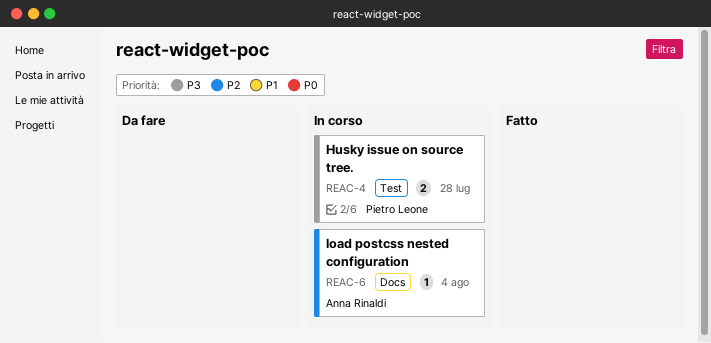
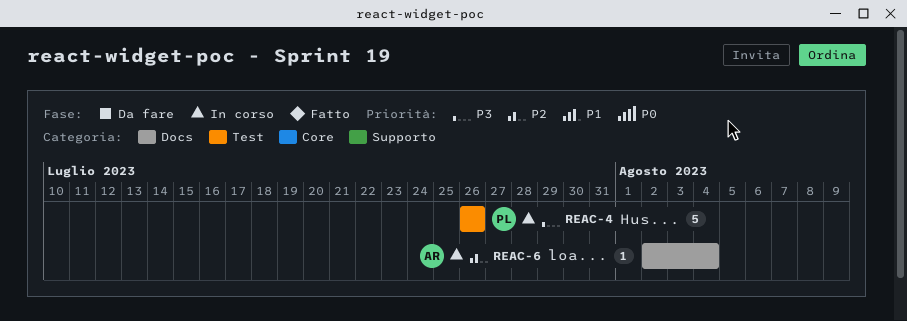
REAC-4, estimate: 2 -> 5
REAC-4, due: Jul 28 -> Jul 26

